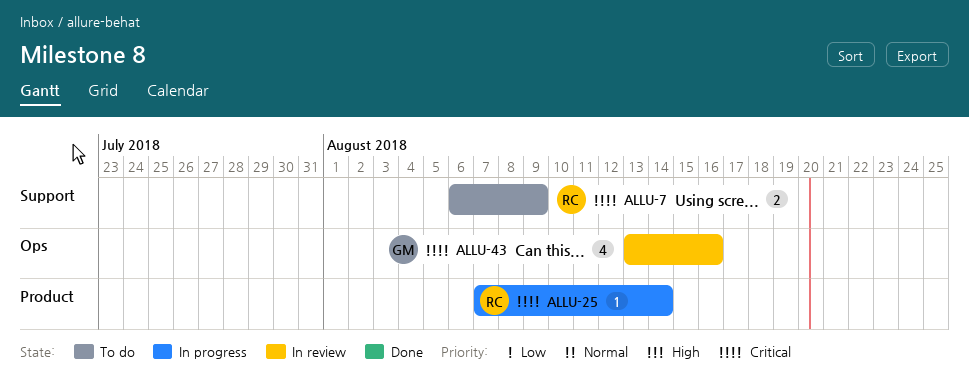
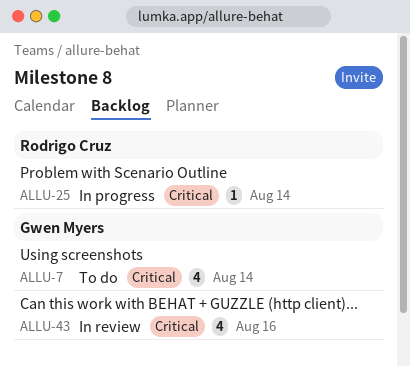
ALLU-7, owner: Rodrigo Cruz -> Gwen Myers
ALLU-7, estimate: 2 -> 4
ALLU-7, due: Aug 9 -> Aug 14

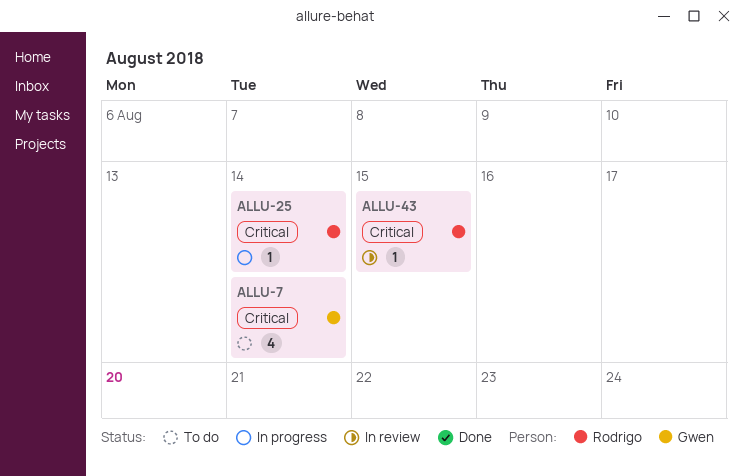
ALLU-43, owner: Gwen Myers -> Rodrigo Cruz
ALLU-43, estimate: 4 -> 1
ALLU-43, due: Aug 16 -> Aug 15

